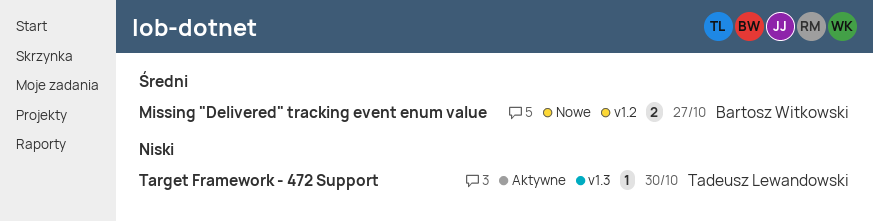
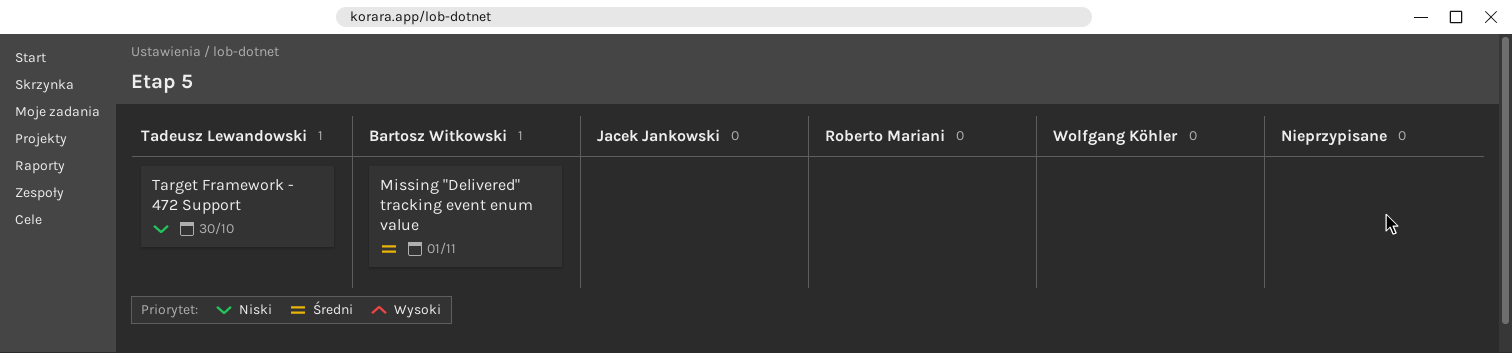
Missing "Delivered" tracking event enum value, due: Oct 27 -> Nov 1

